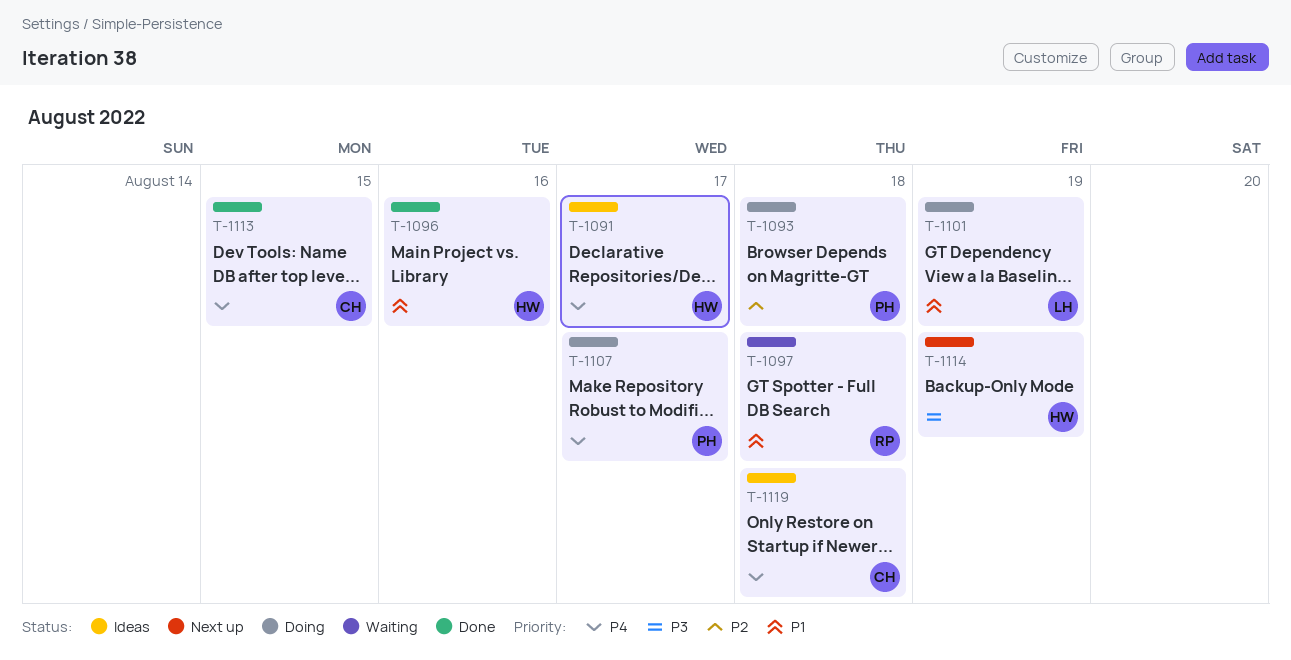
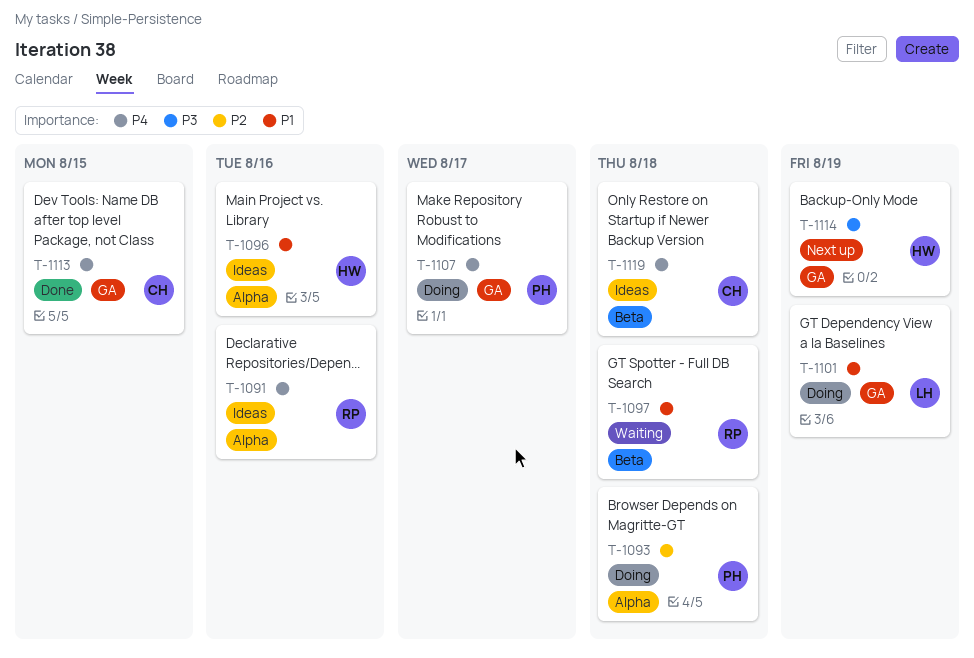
T-1091, owner: HW -> RP
T-1091, due: Aug 17 -> Aug 16
T-1096, status: Done -> Ideas

